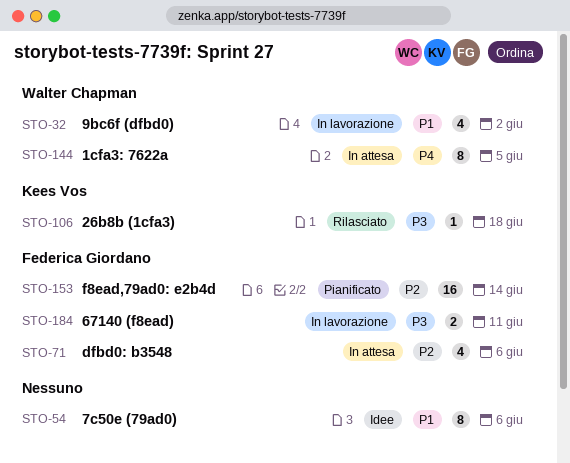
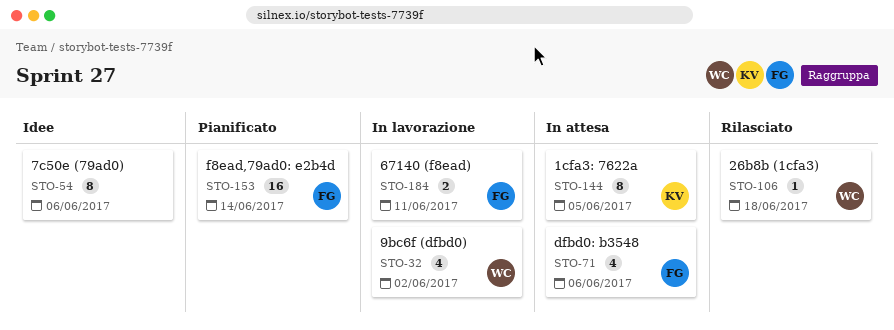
STO-106, owner: Kees Vos -> Walter Chapman
STO-144, owner: Walter Chapman -> Kees Vos

